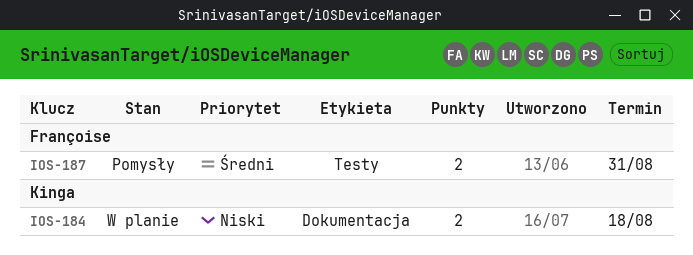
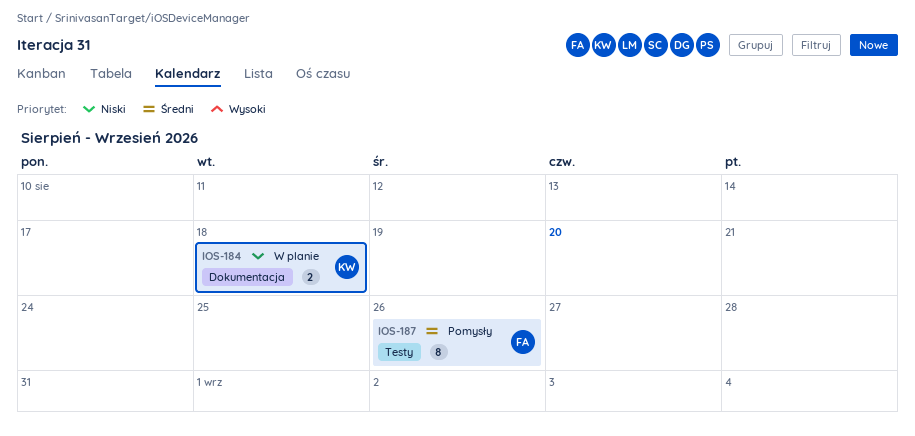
IOS-187, estimate: 2 -> 8
IOS-187, due: Aug 31 -> Aug 26

